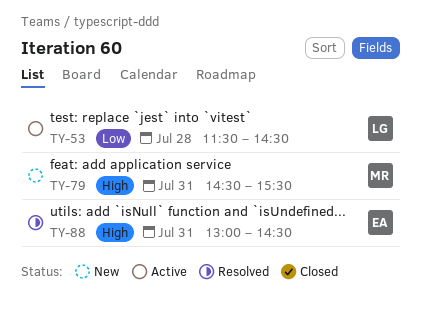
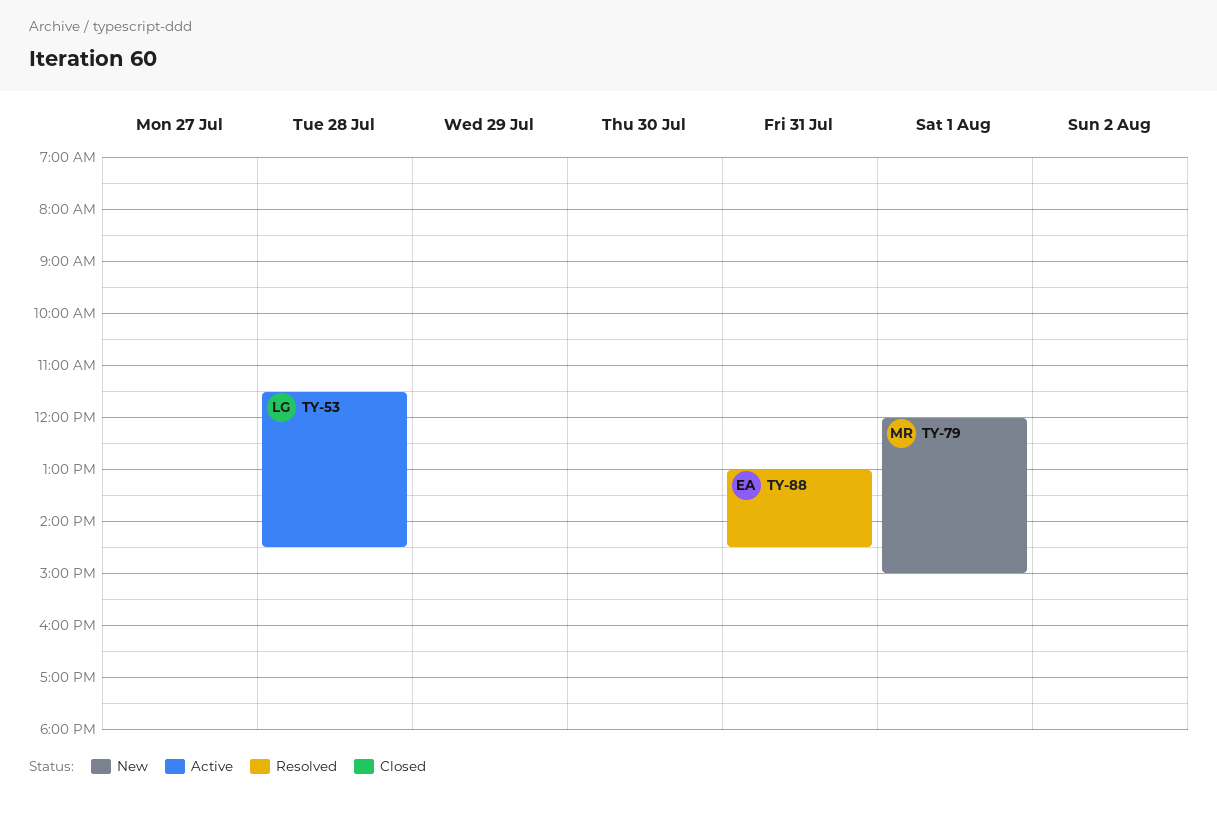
TY-79, day: Jul 31 -> Aug 1
TY-79, begins: 14:30 -> 12:00
TY-79, ends: 15:30 -> 15:00

